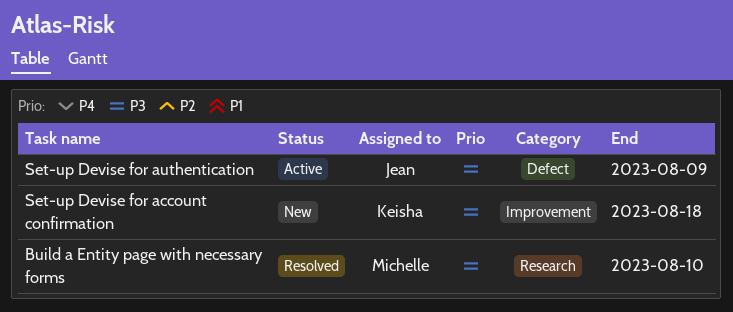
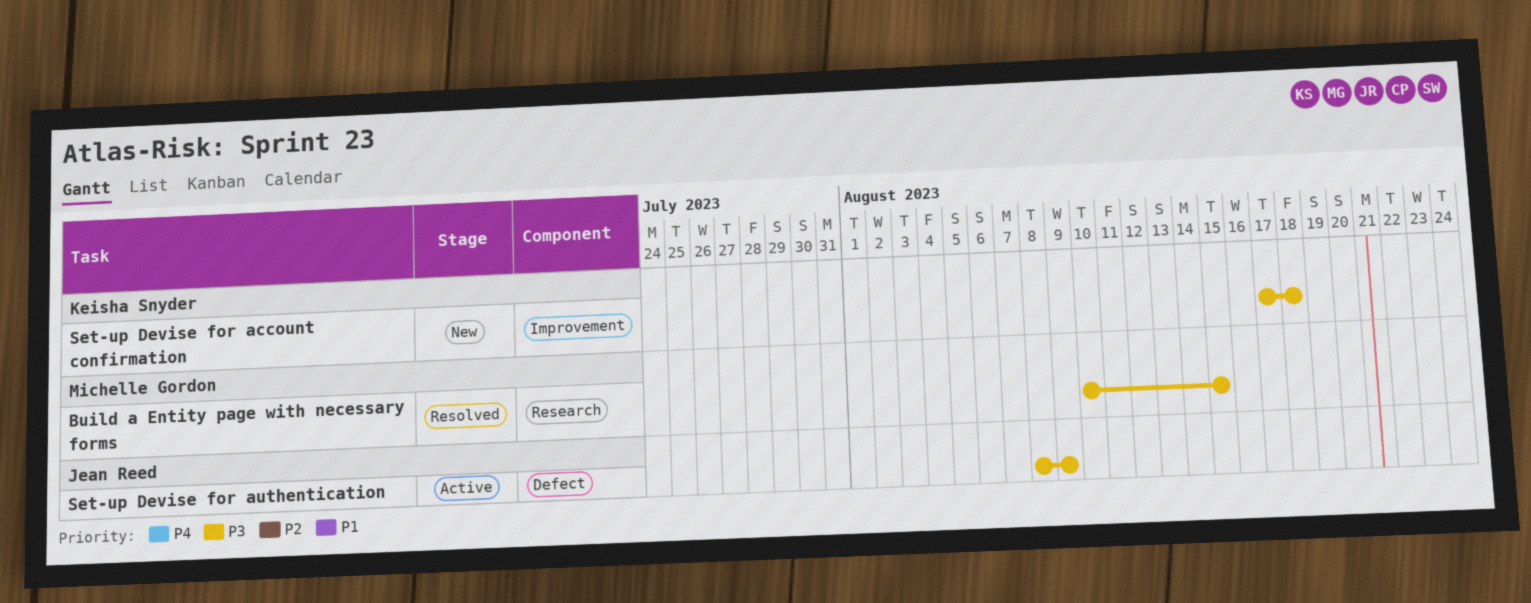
Build a Entity page with necessary forms, due: Aug 10 -> Aug 15

